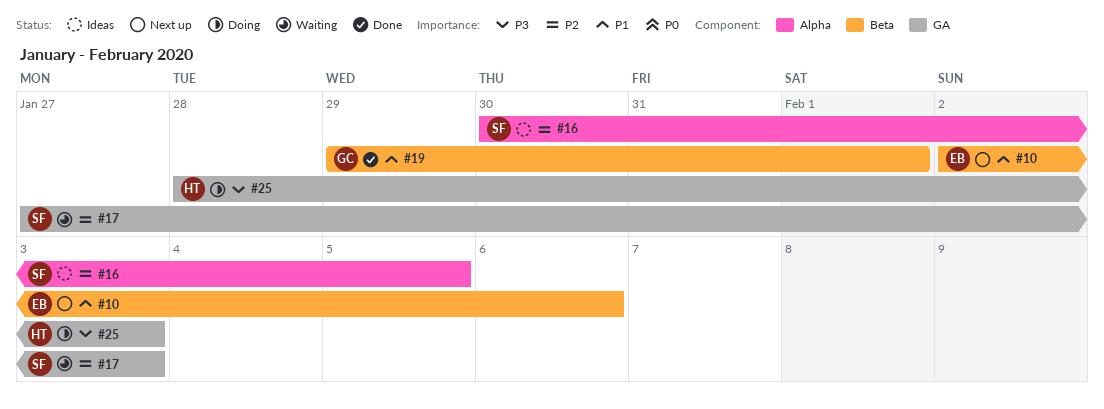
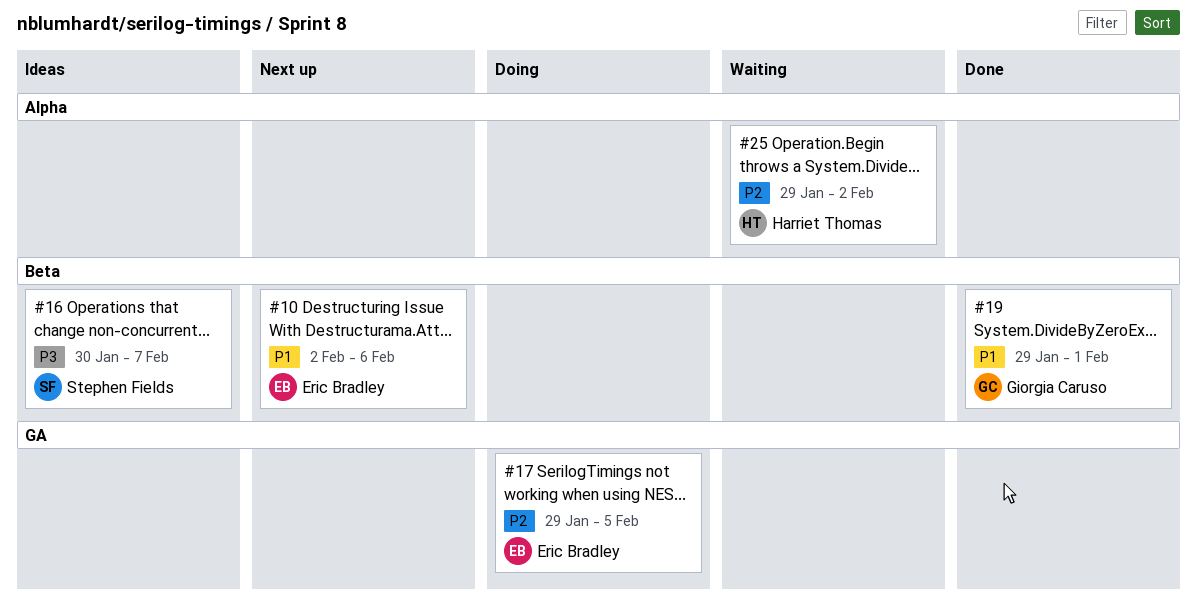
#16, priority: P2 -> P3
#16, label: Alpha -> Beta
#16, due: Feb 5 -> Feb 7
#17, status: Waiting -> Doing
#17, owner: Stephen Fields -> Eric Bradley
#17, start: Jan 27 -> Jan 29
#17, due: Feb 3 -> Feb 5
#25, status: Doing -> Waiting
#25, priority: P3 -> P2
#25, label: GA -> Alpha
#25, start: Jan 28 -> Jan 29
#25, due: Feb 3 -> Feb 2

